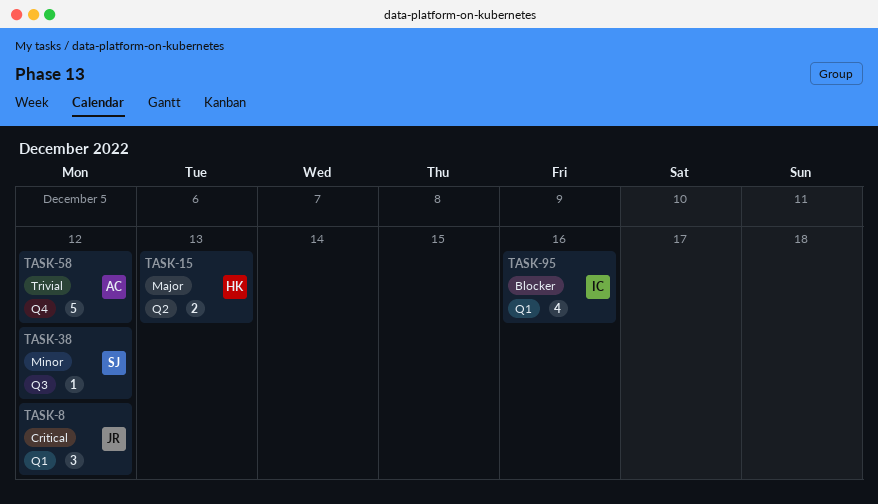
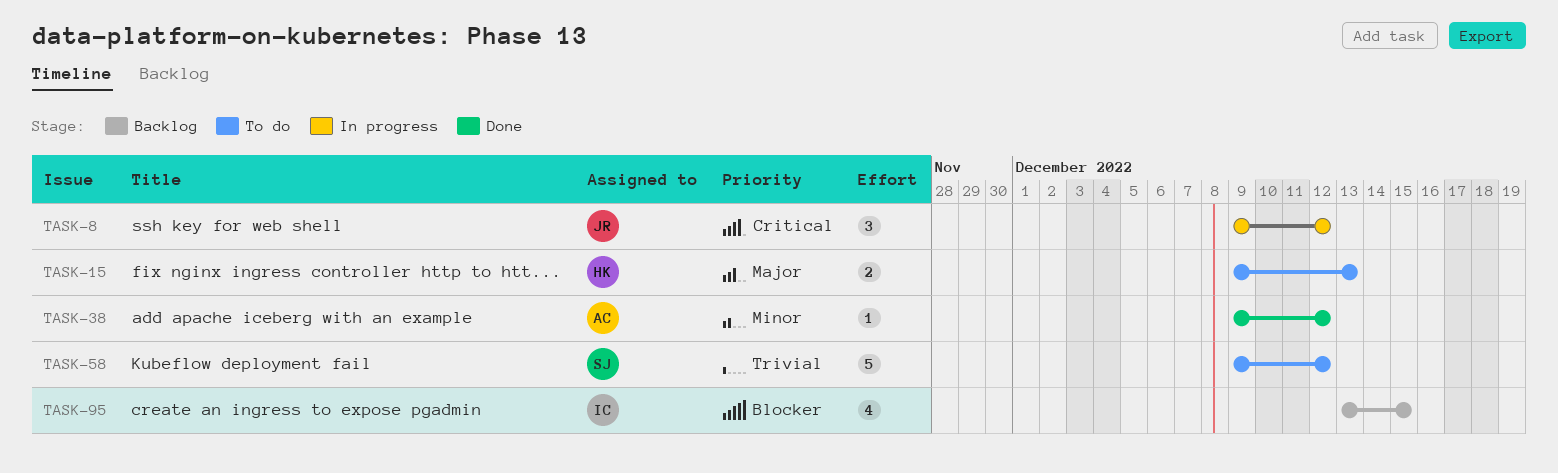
TASK-38, owner: SJ -> AC
TASK-58, owner: AC -> SJ
TASK-95, due: Dec 16 -> Dec 15

